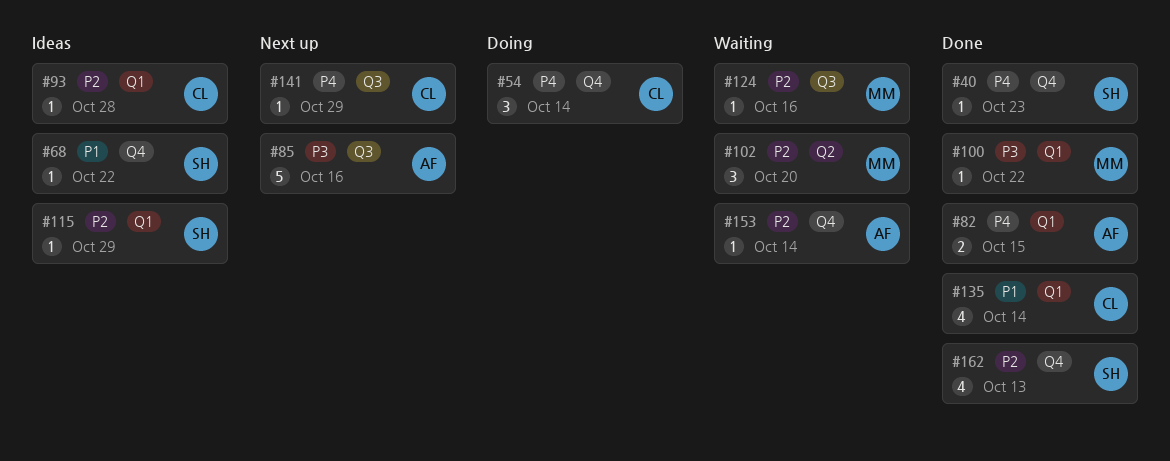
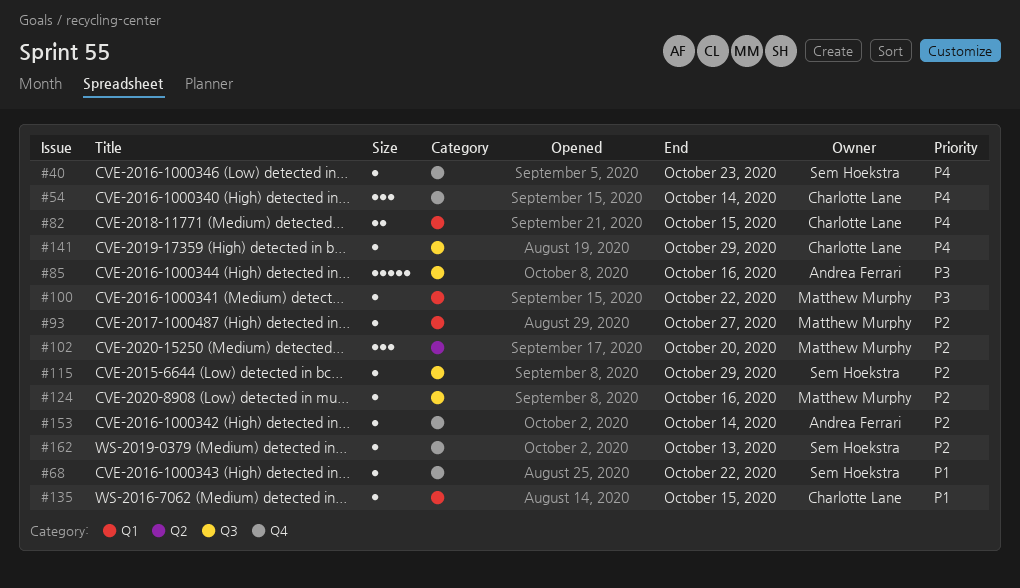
#82, owner: Andrea Ferrari -> Charlotte Lane
#93, owner: Charlotte Lane -> Matthew Murphy
#93, due: Oct 28 -> Oct 27
#115, label: Q1 -> Q3
#135, estimate: 4 -> 1
#135, due: Oct 14 -> Oct 15
#162, estimate: 4 -> 1

